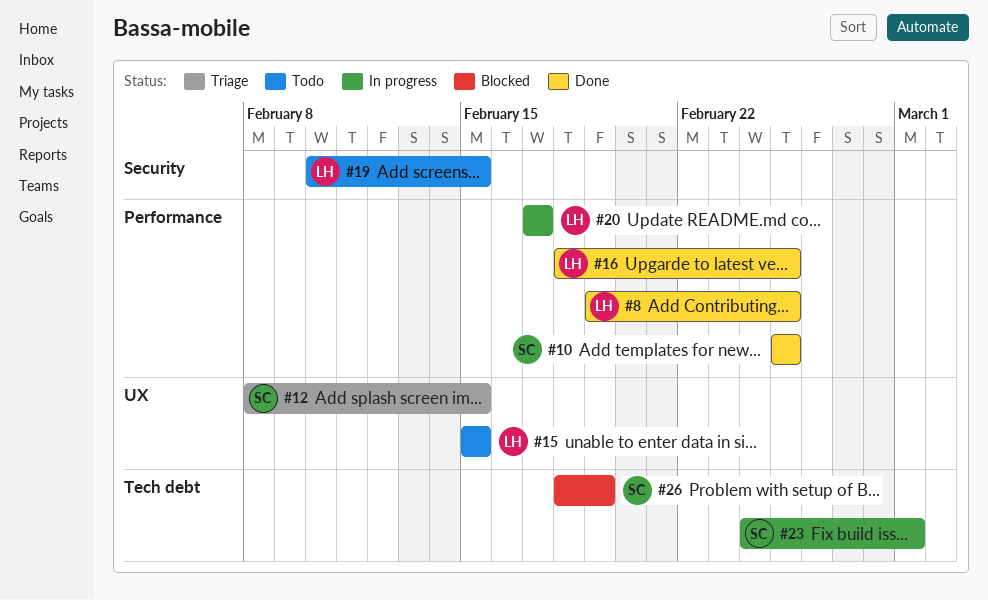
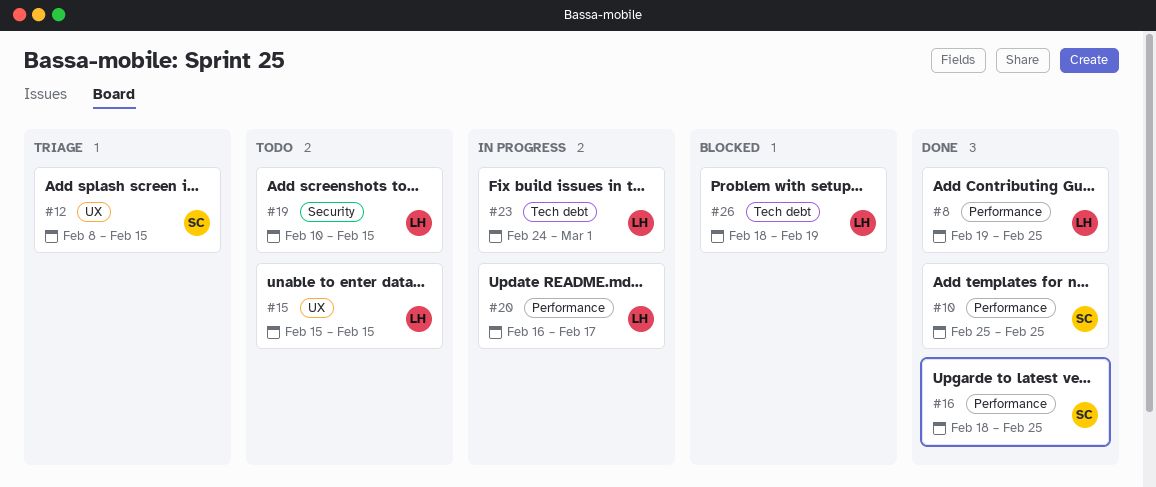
#16, owner: LH -> SC
#20, start: Feb 17 -> Feb 16
#23, owner: SC -> LH
#26, owner: SC -> LH

